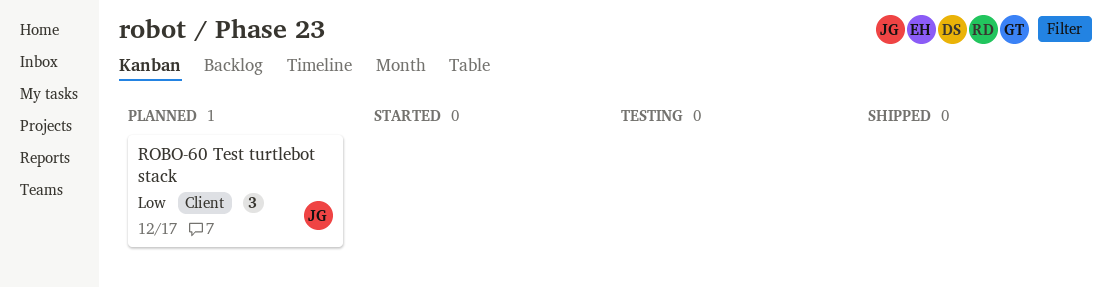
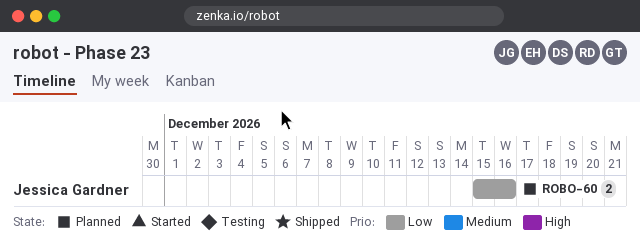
ROBO-60, estimate: 3 -> 2
ROBO-60, due: Dec 17 -> Dec 16

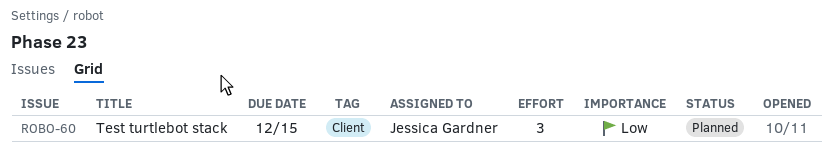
ROBO-60, estimate: 2 -> 3
ROBO-60, due: Dec 16 -> Dec 15

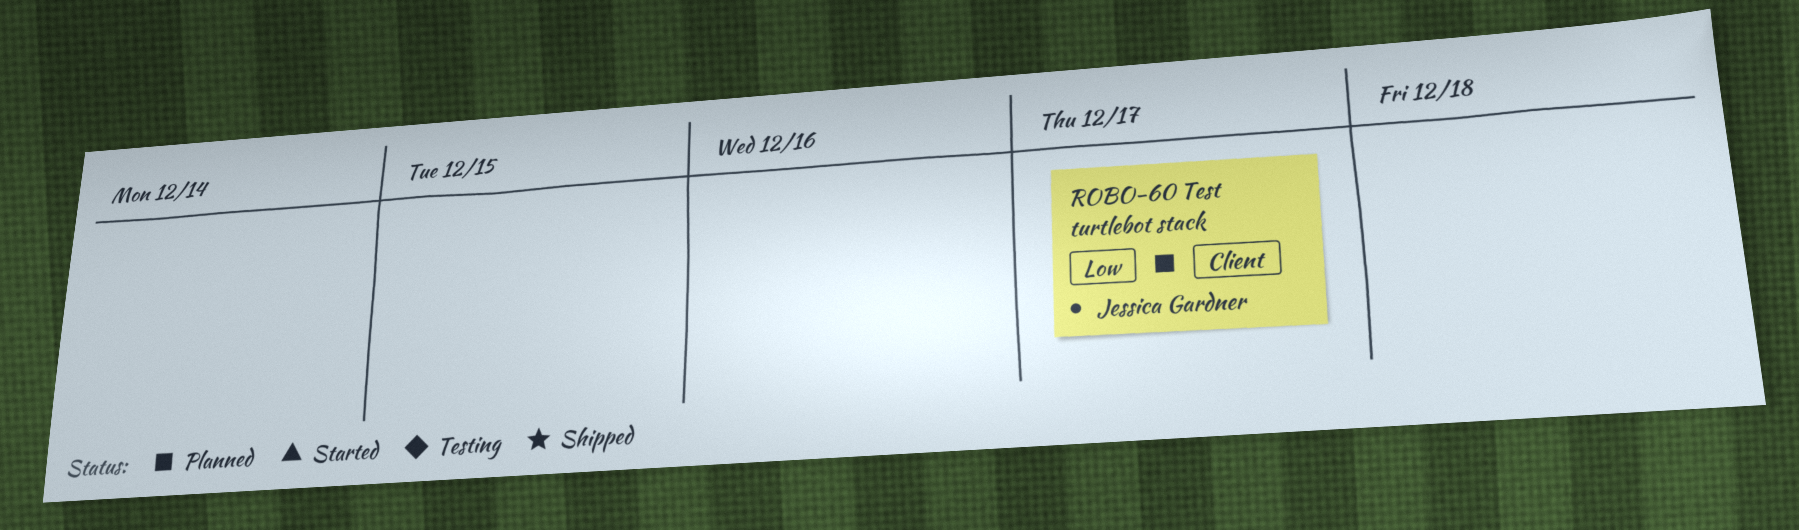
ROBO-60, estimate: 3 -> 1
ROBO-60, due: Dec 15 -> Dec 17

